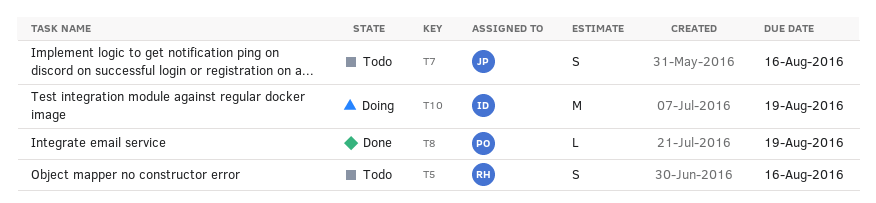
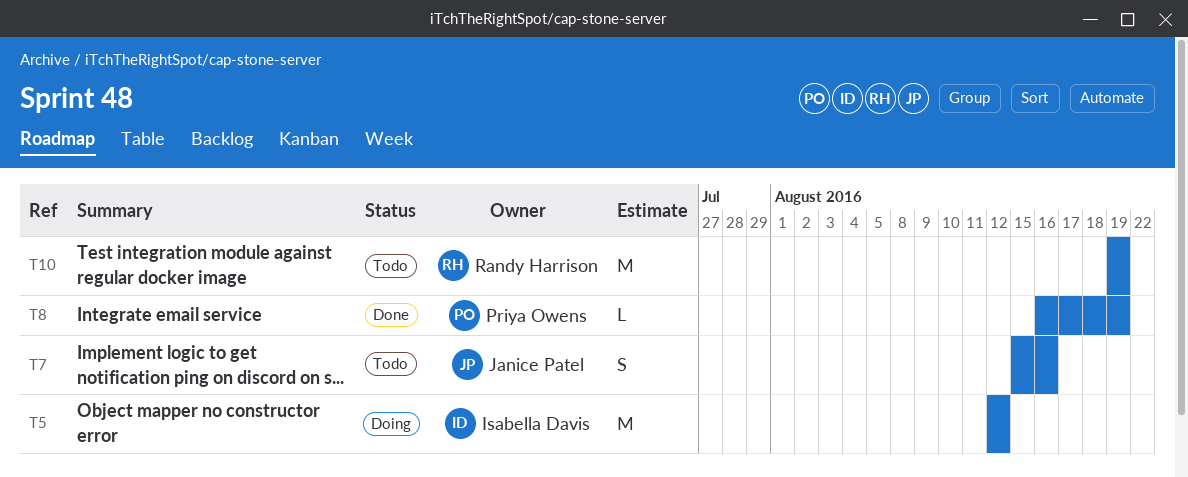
T5, status: Todo -> Doing
T5, owner: Randy Harrison -> Isabella Davis
T5, estimate: S -> M
T5, due: Aug 16 -> Aug 12
T10, status: Doing -> Todo
T10, owner: Isabella Davis -> Randy Harrison

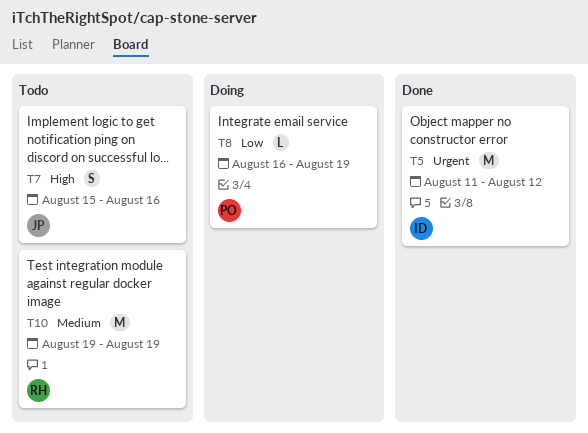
T5, status: Doing -> Done
T5, start: Aug 12 -> Aug 11
T8, status: Done -> Doing

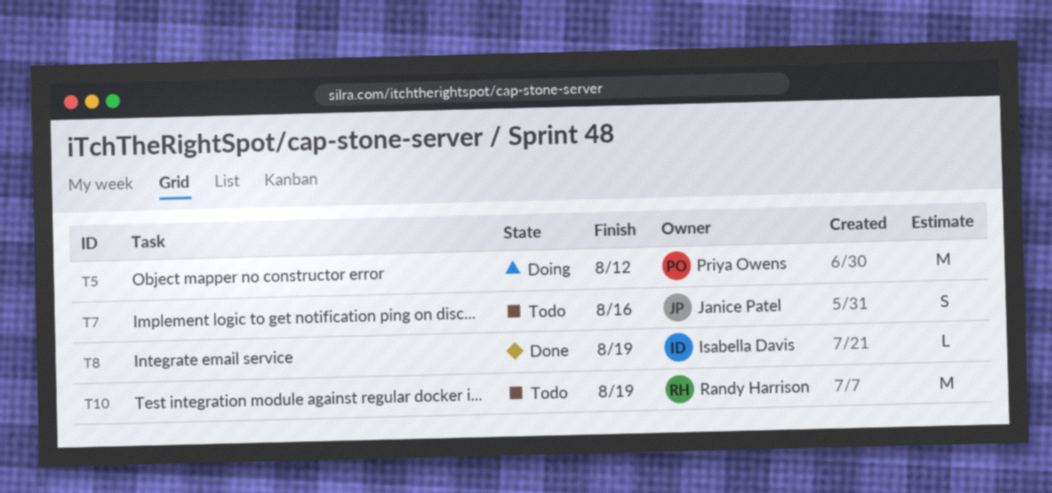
T5, status: Done -> Doing
T5, owner: Isabella Davis -> Priya Owens
T8, status: Doing -> Done
T8, owner: Priya Owens -> Isabella Davis

